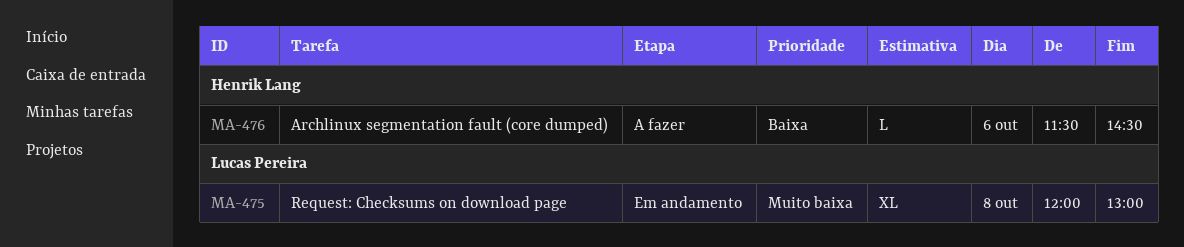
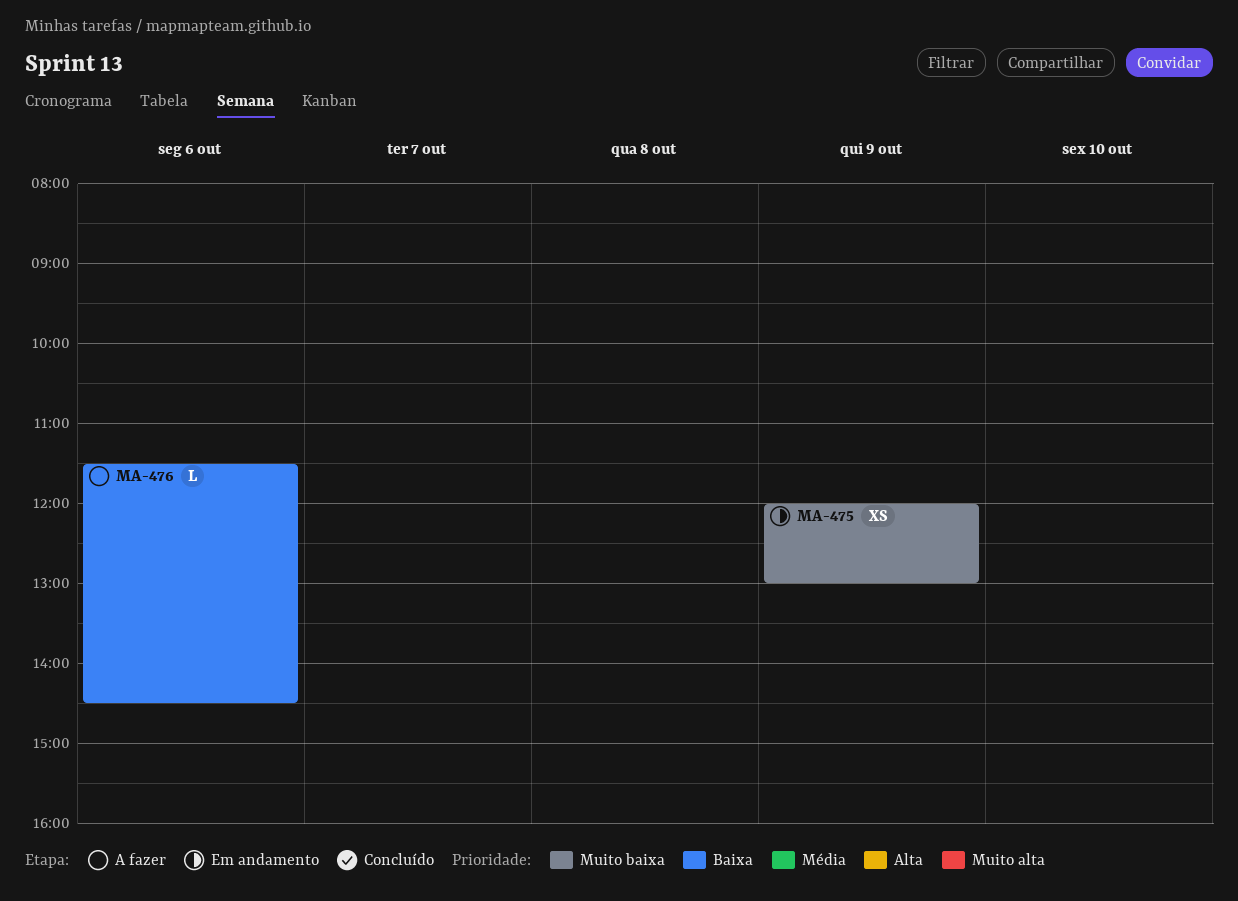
MA-475, estimate: XL -> XS
MA-475, day: Oct 8 -> Oct 9

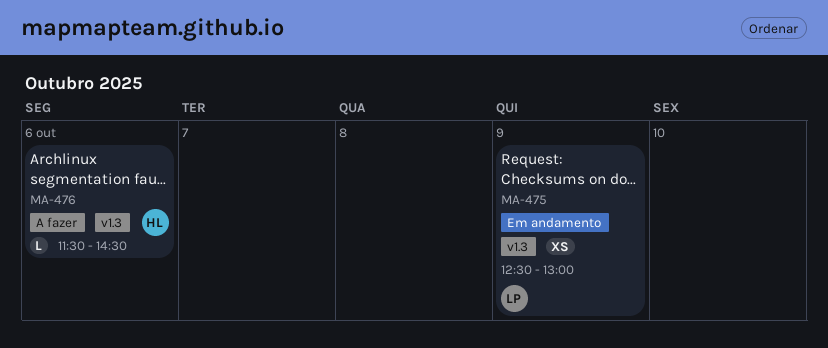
MA-475, begins: 12:00 -> 12:30

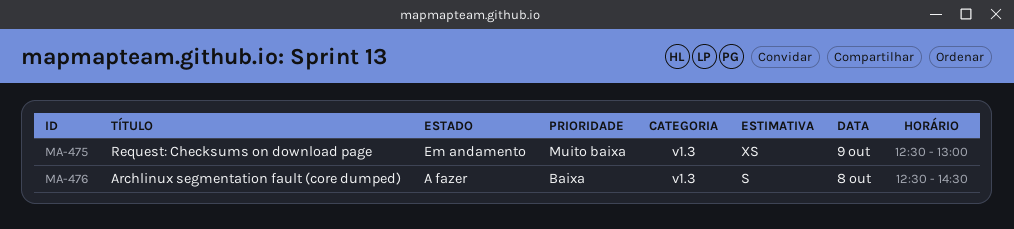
MA-476, estimate: L -> S
MA-476, day: Oct 6 -> Oct 8
MA-476, begins: 11:30 -> 12:30

